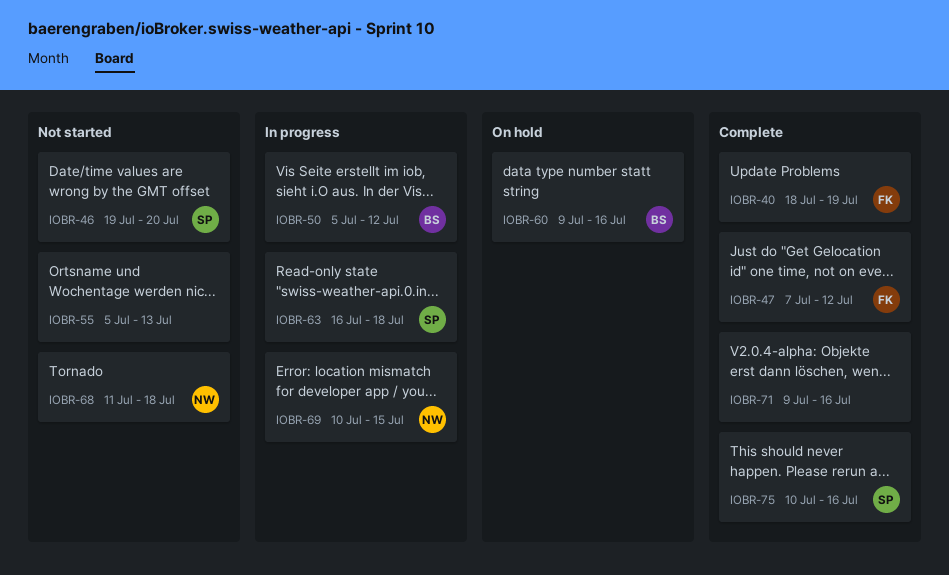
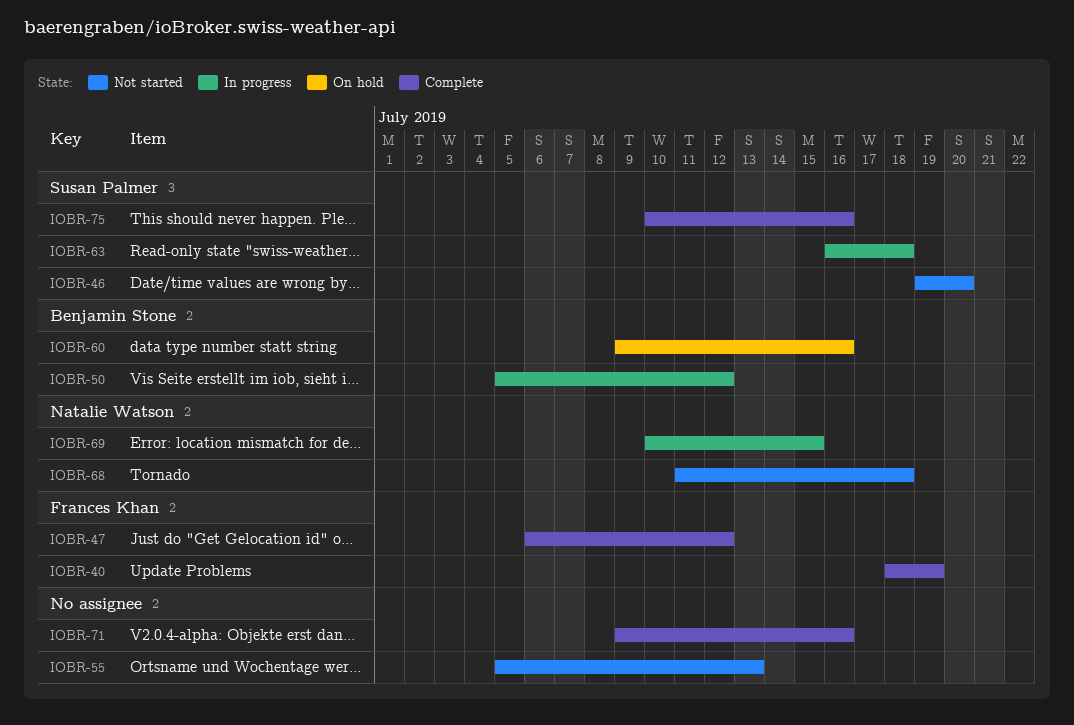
IOBR-47, start: Jul 7 -> Jul 6

